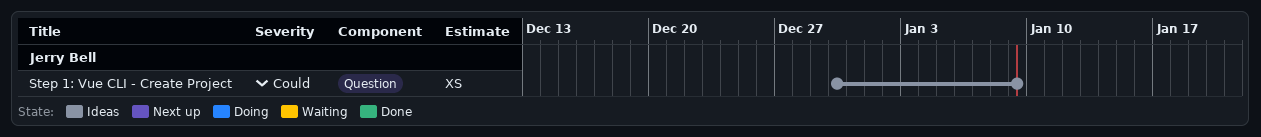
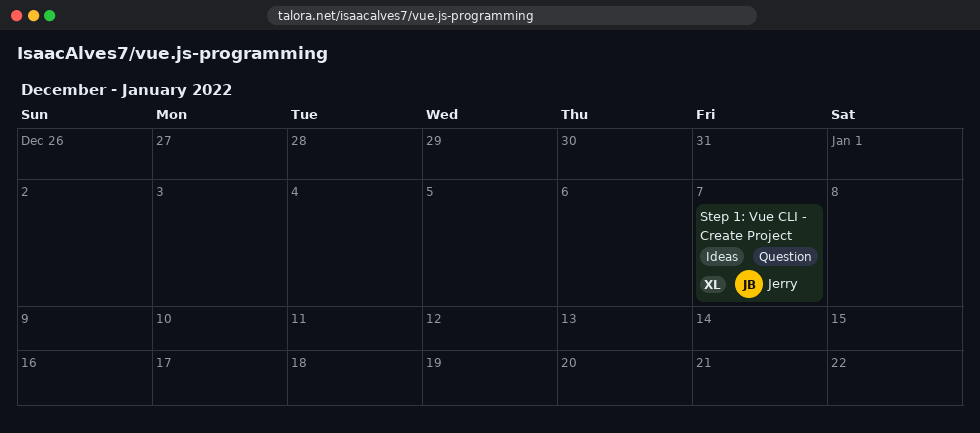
Step 1: Vue CLI - Create Project, estimate: XS -> XL
Step 1: Vue CLI - Create Project, due: Jan 9 -> Jan 7

